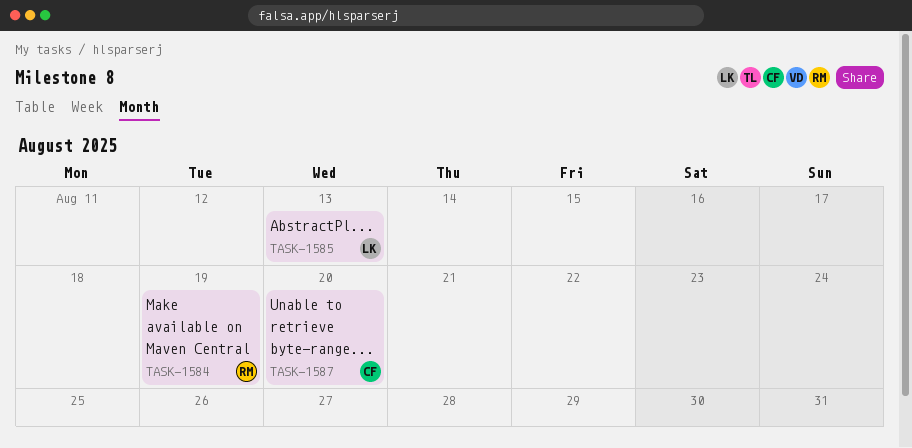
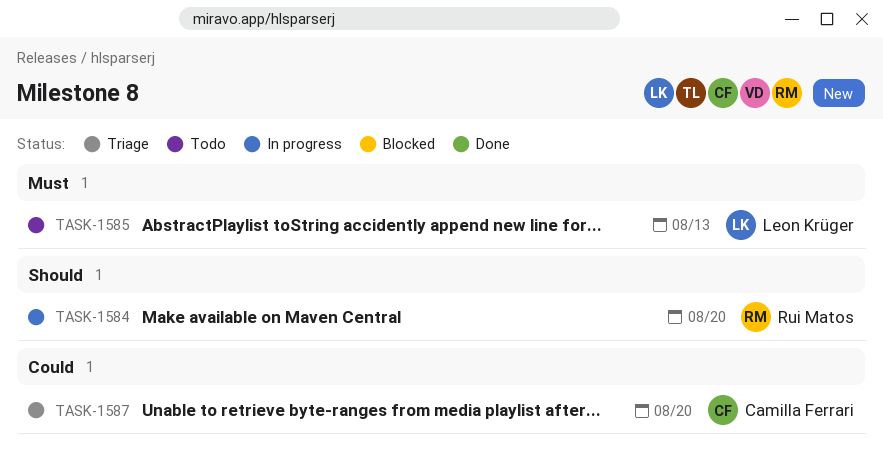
TASK-1584, due: Aug 19 -> Aug 20

